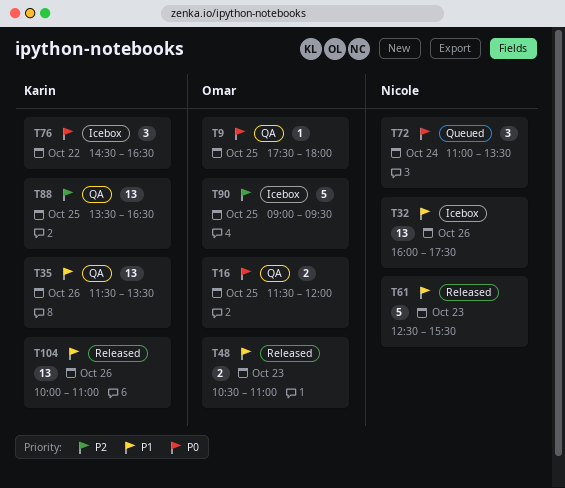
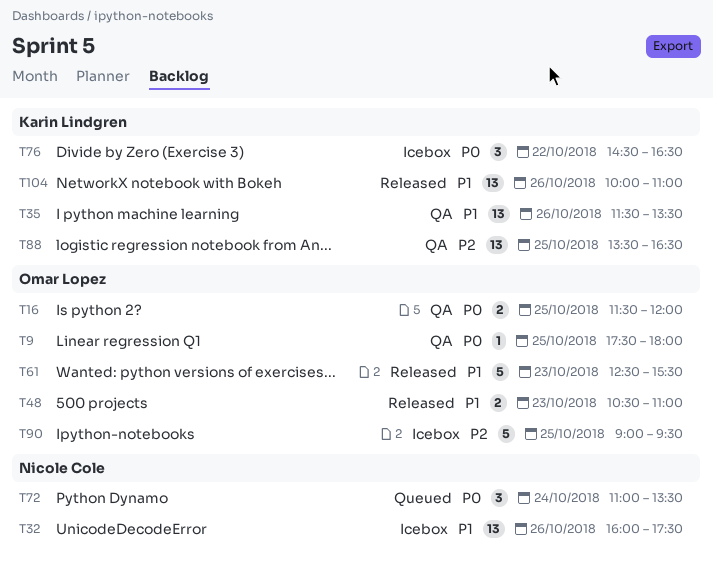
T61, owner: Nicole Cole -> Omar Lopez

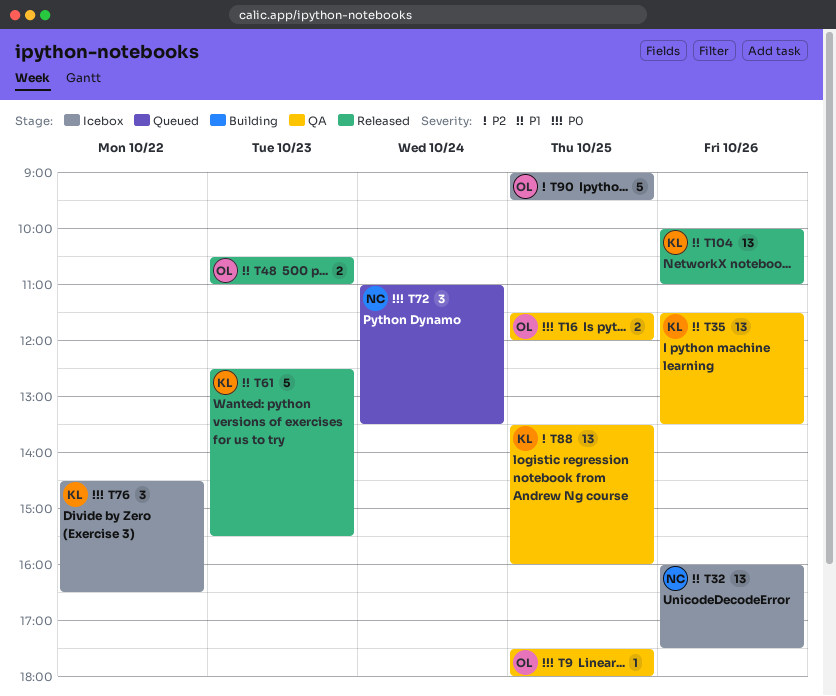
T61, owner: Omar Lopez -> Karin Lindgren
T88, ends: 16:30 -> 16:00

